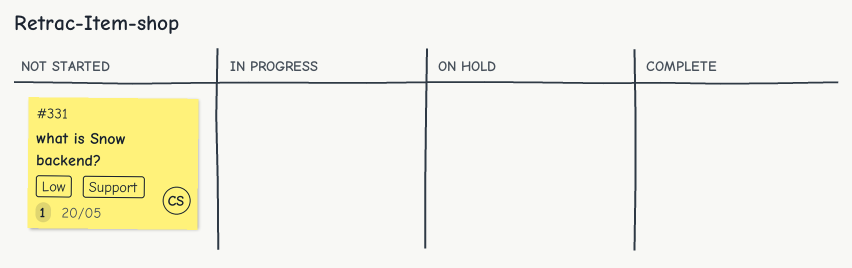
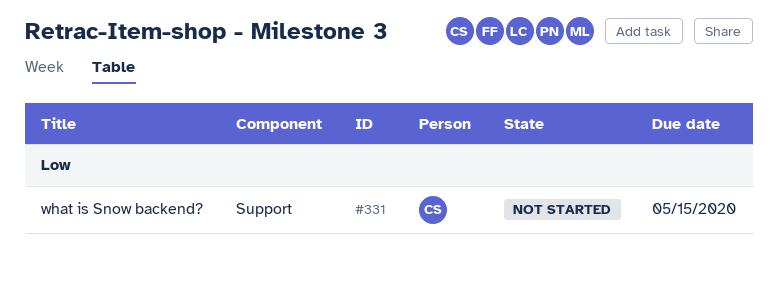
#331, due: May 20 -> May 15

